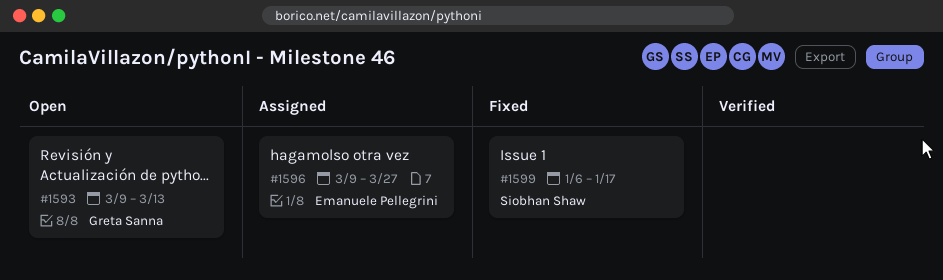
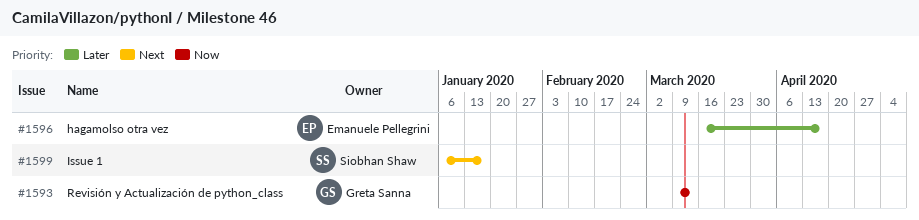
#1596, start: Mar 9 -> Mar 16
#1596, due: Mar 27 -> Apr 17

